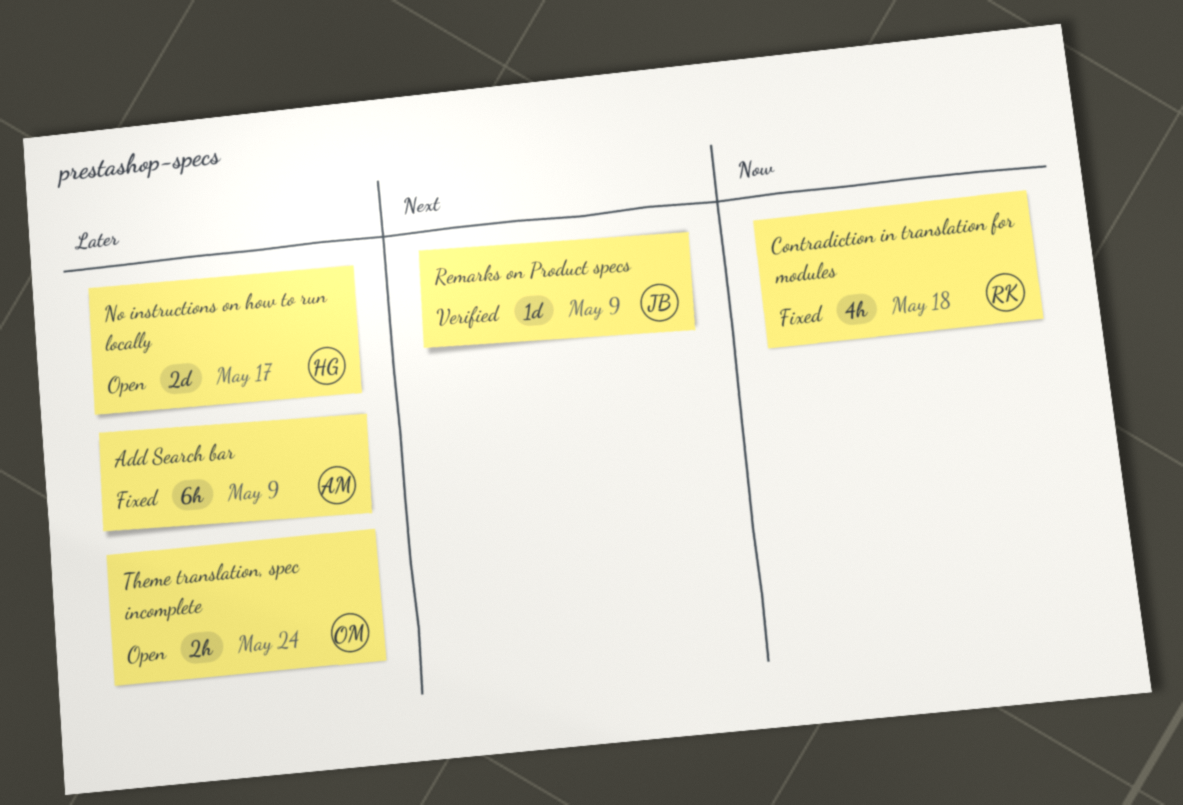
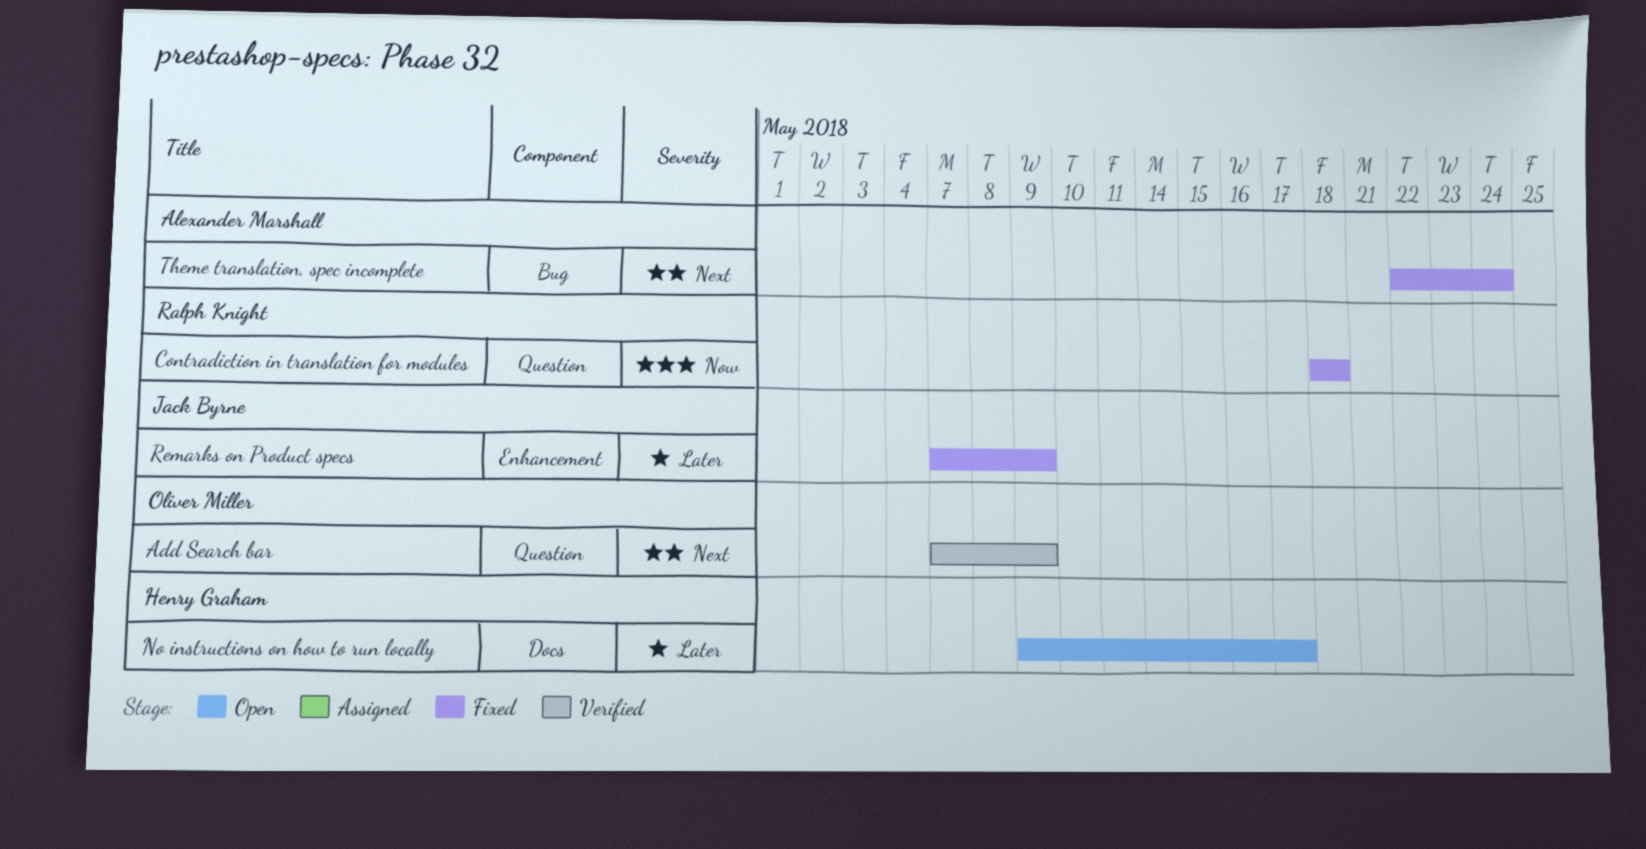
Add Search bar, status: Fixed -> Verified
Add Search bar, owner: Alexander Marshall -> Oliver Miller
Add Search bar, priority: Later -> Next
Remarks on Product specs, status: Verified -> Fixed
Remarks on Product specs, priority: Next -> Later
Theme translation, spec incomplete, status: Open -> Fixed
Theme translation, spec incomplete, owner: Oliver Miller -> Alexander Marshall
Theme translation, spec incomplete, priority: Later -> Next

